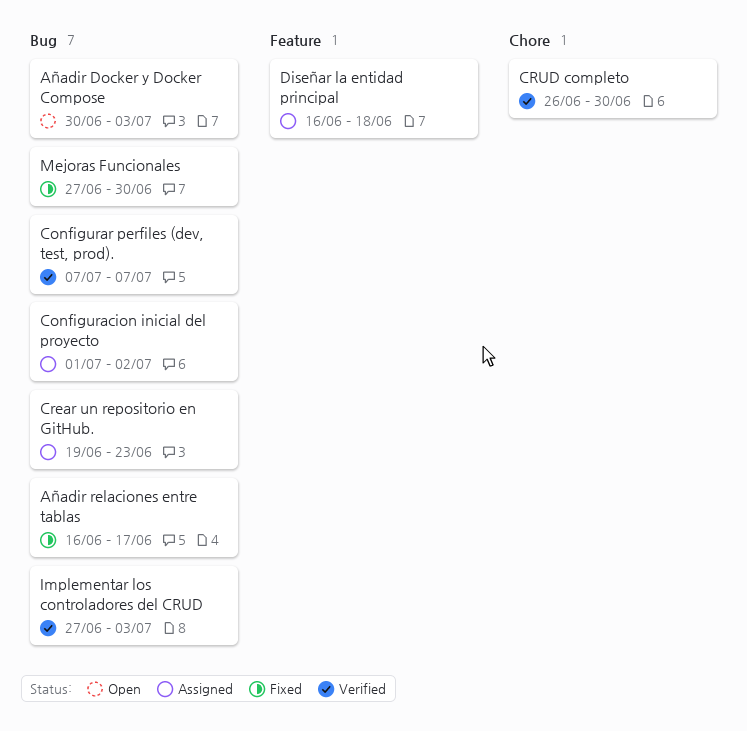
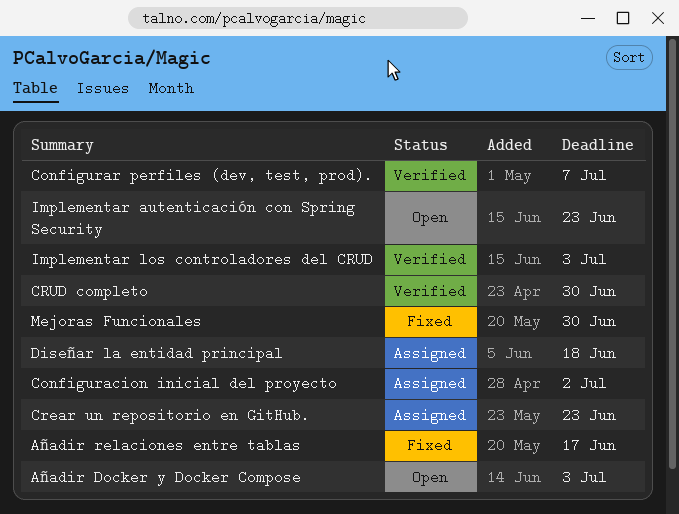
Implementar autenticación con Spring Security: none -> present

